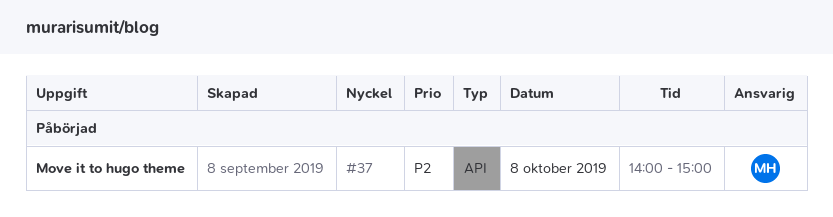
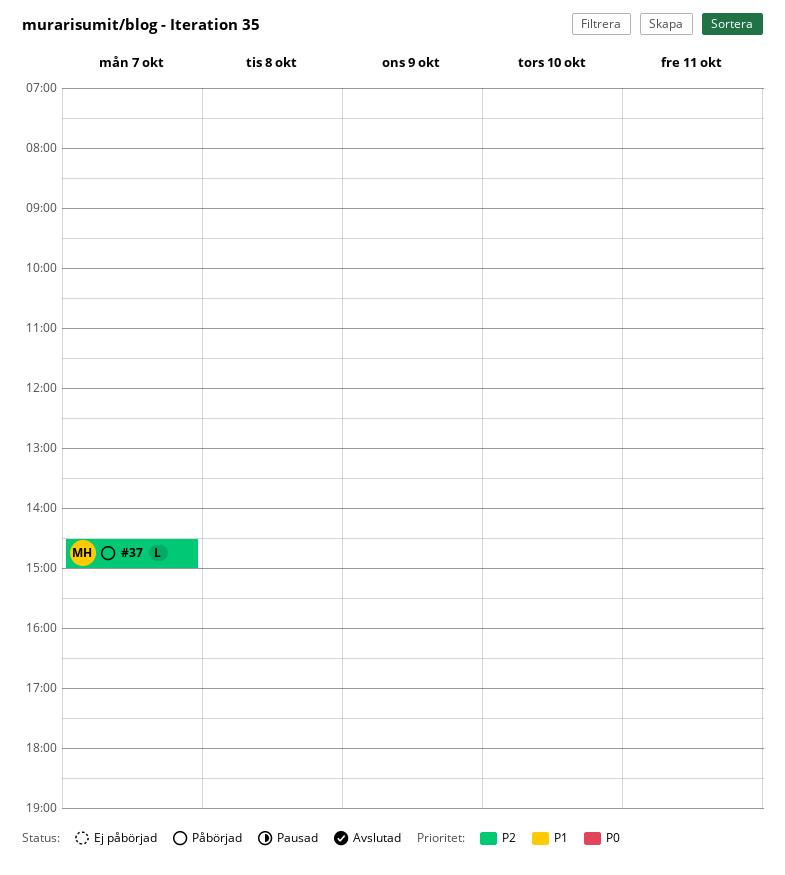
#37, day: Oct 8 -> Oct 7
#37, begins: 14:00 -> 14:30

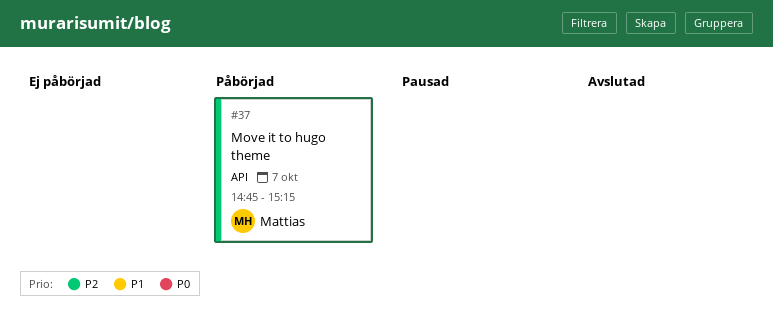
#37, begins: 14:30 -> 14:45
#37, ends: 15:00 -> 15:15

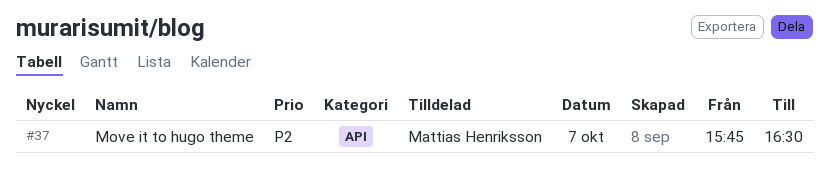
#37, begins: 14:45 -> 15:45
#37, ends: 15:15 -> 16:30

